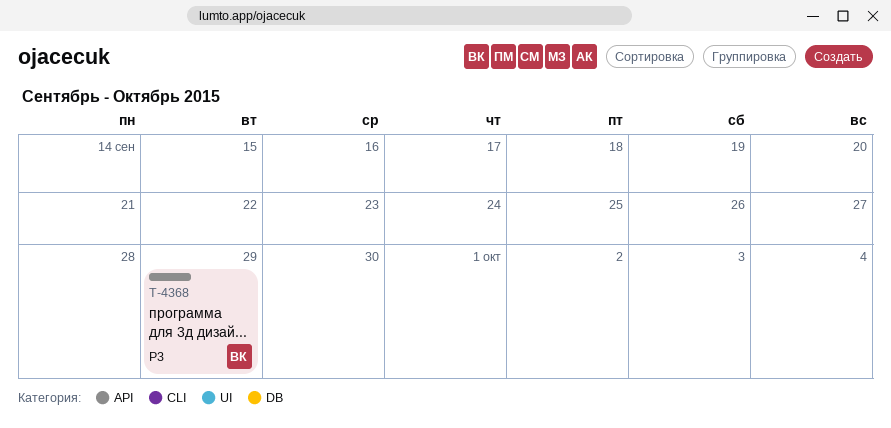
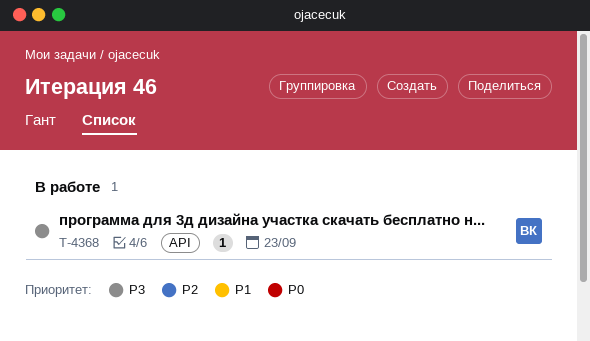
T-4368, due: Sep 29 -> Sep 23

